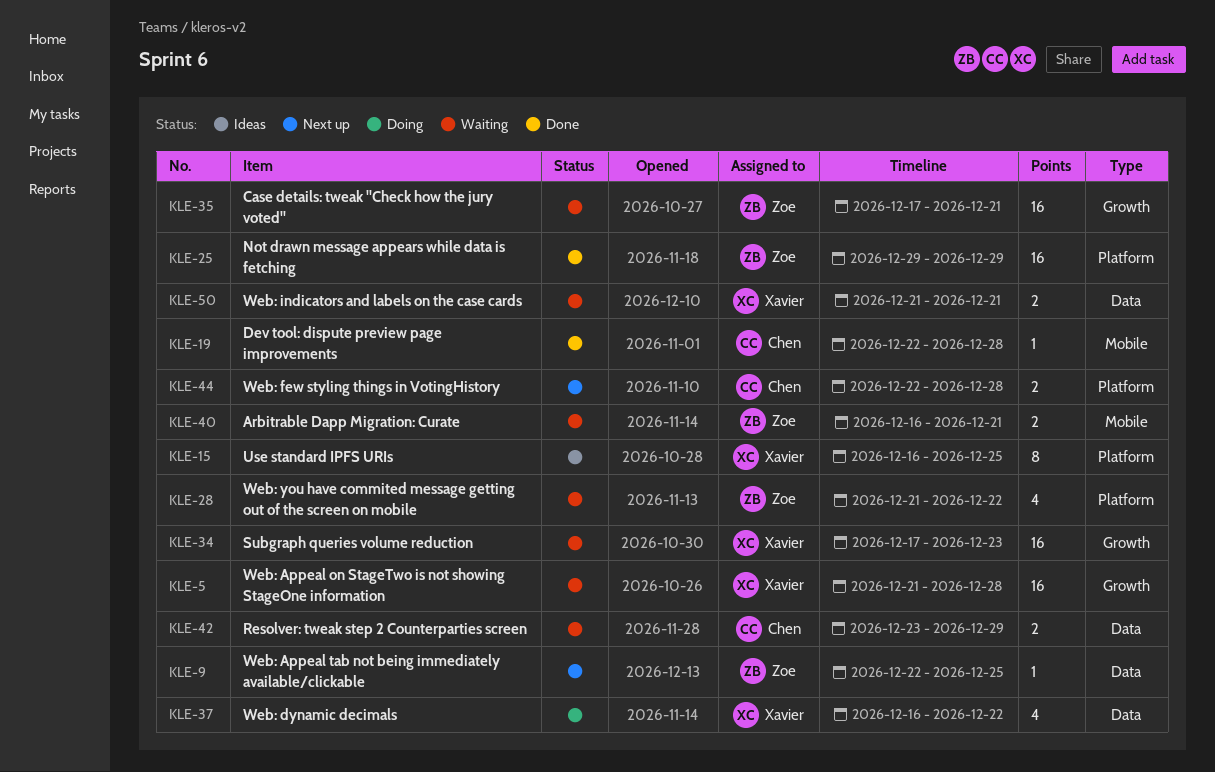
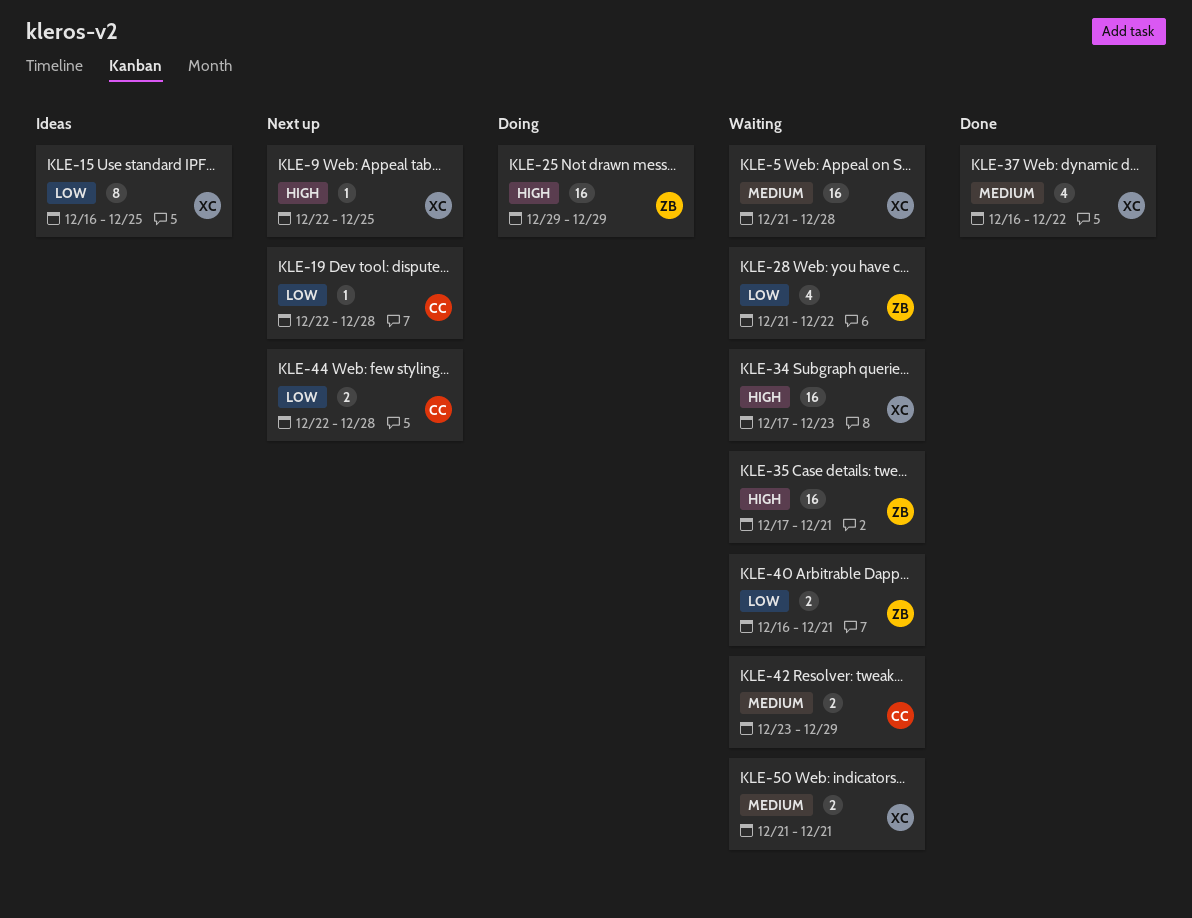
KLE-9, owner: Zoe -> Xavier
KLE-19, status: Done -> Next up
KLE-25, status: Done -> Doing
KLE-37, status: Doing -> Done

